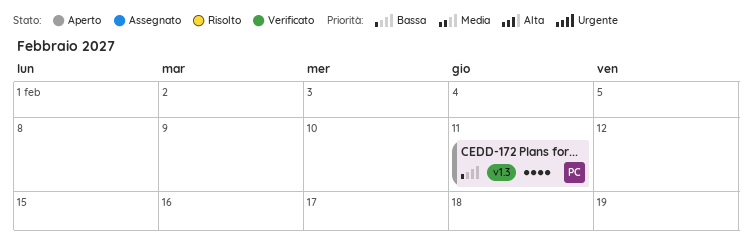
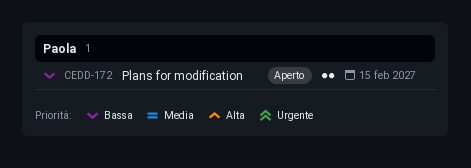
CEDD-172, estimate: 4 -> 2
CEDD-172, due: Feb 11 -> Feb 15

